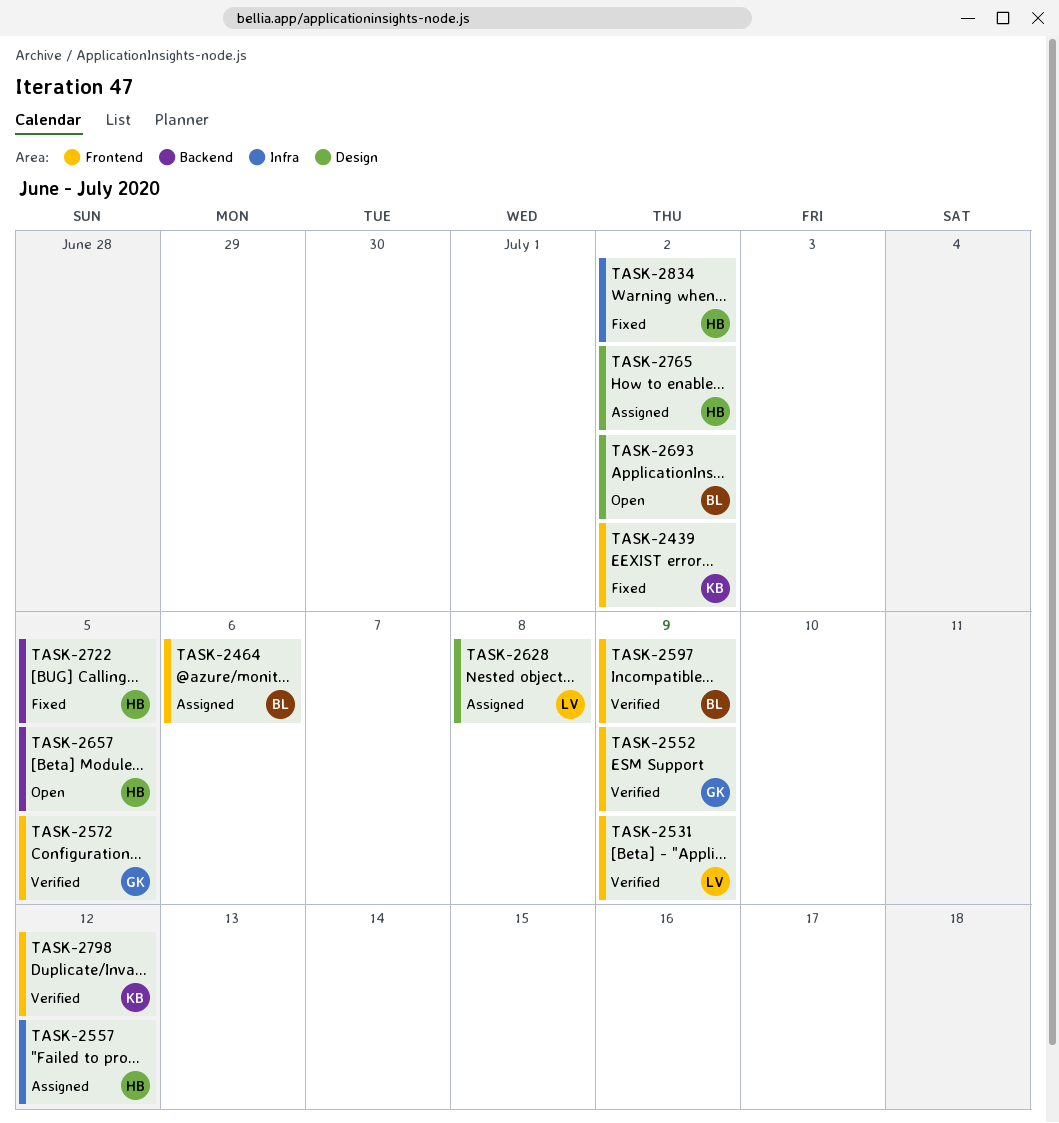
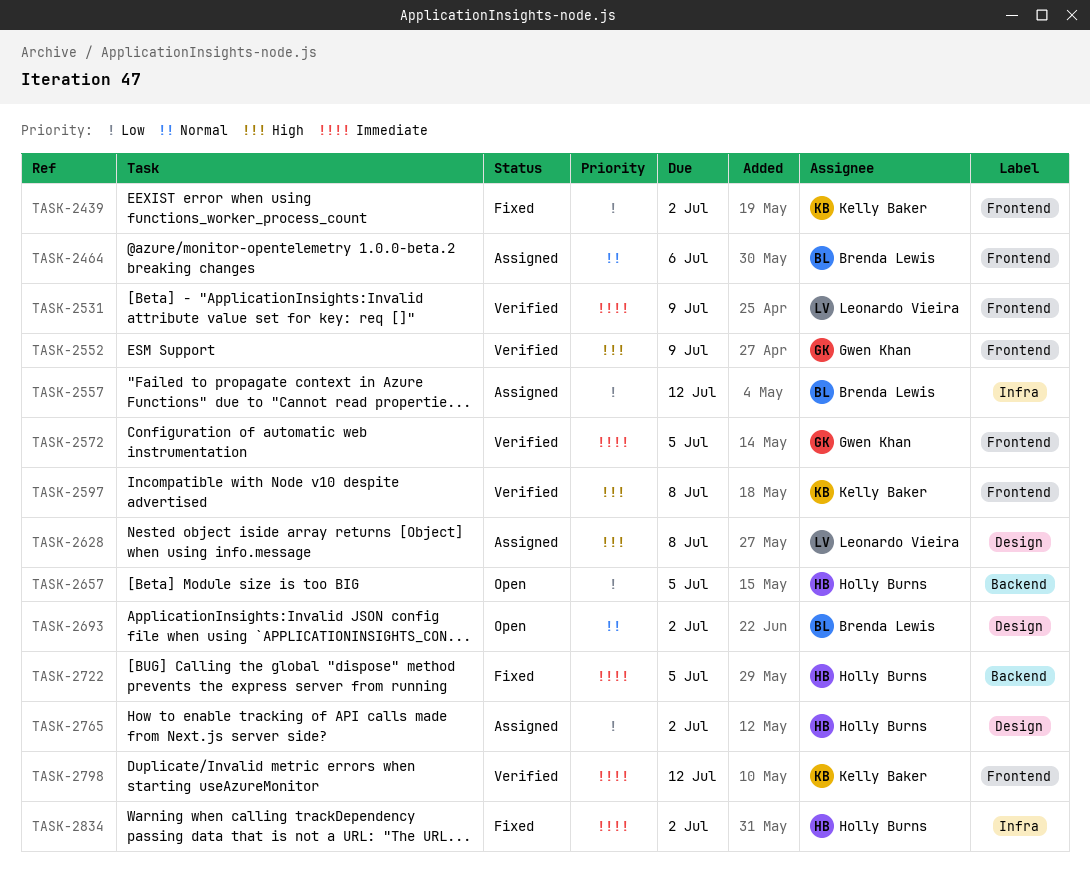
TASK-2557, owner: Holly Burns -> Brenda Lewis
TASK-2597, owner: Brenda Lewis -> Kelly Baker
TASK-2597, due: Jul 9 -> Jul 8

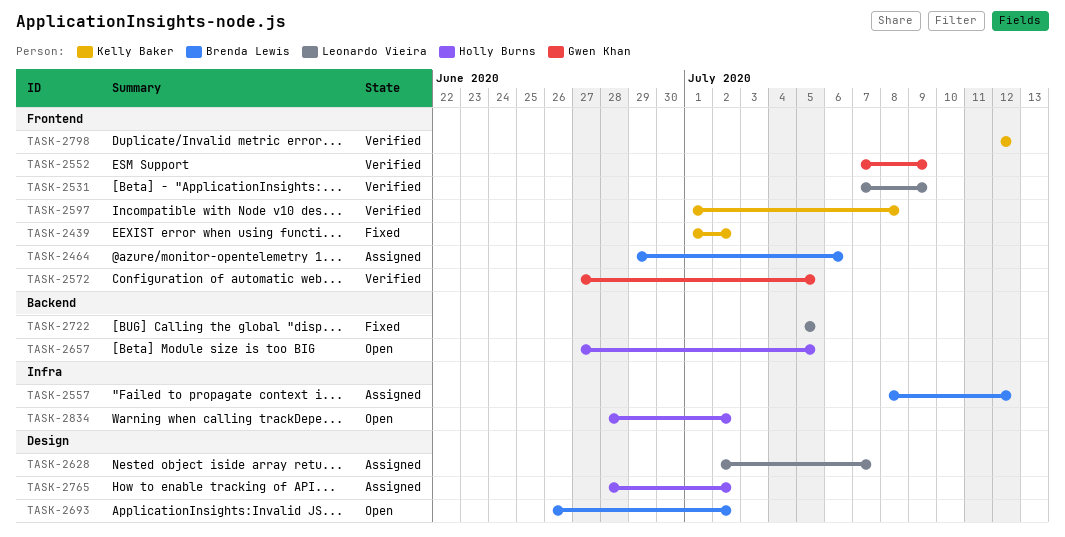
TASK-2628, due: Jul 8 -> Jul 7
TASK-2722, owner: Holly Burns -> Leonardo Vieira
TASK-2834, status: Fixed -> Open

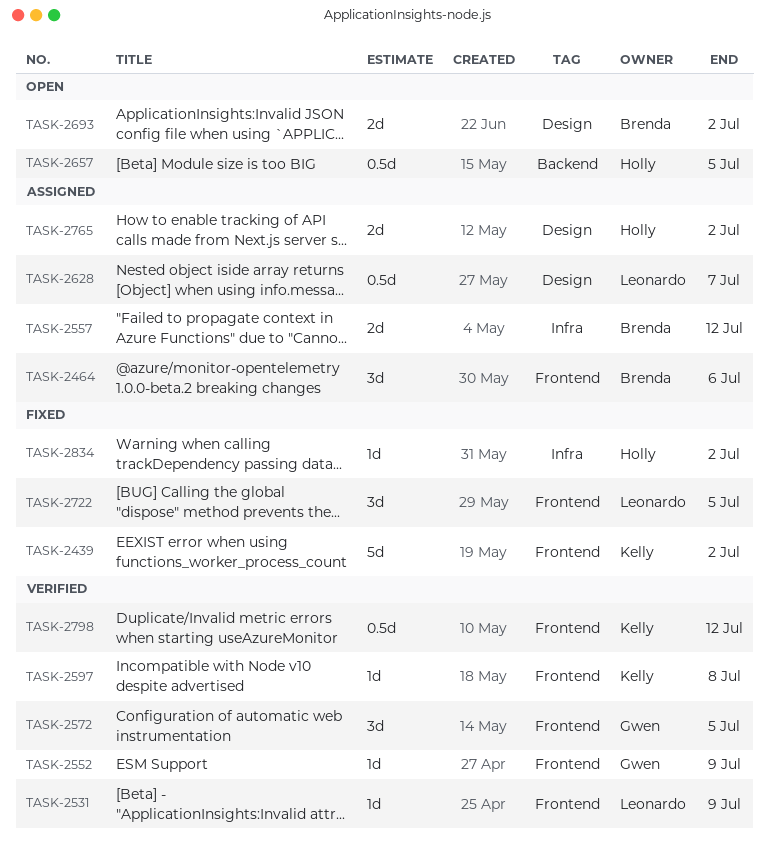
TASK-2722, label: Backend -> Frontend
TASK-2834, status: Open -> Fixed

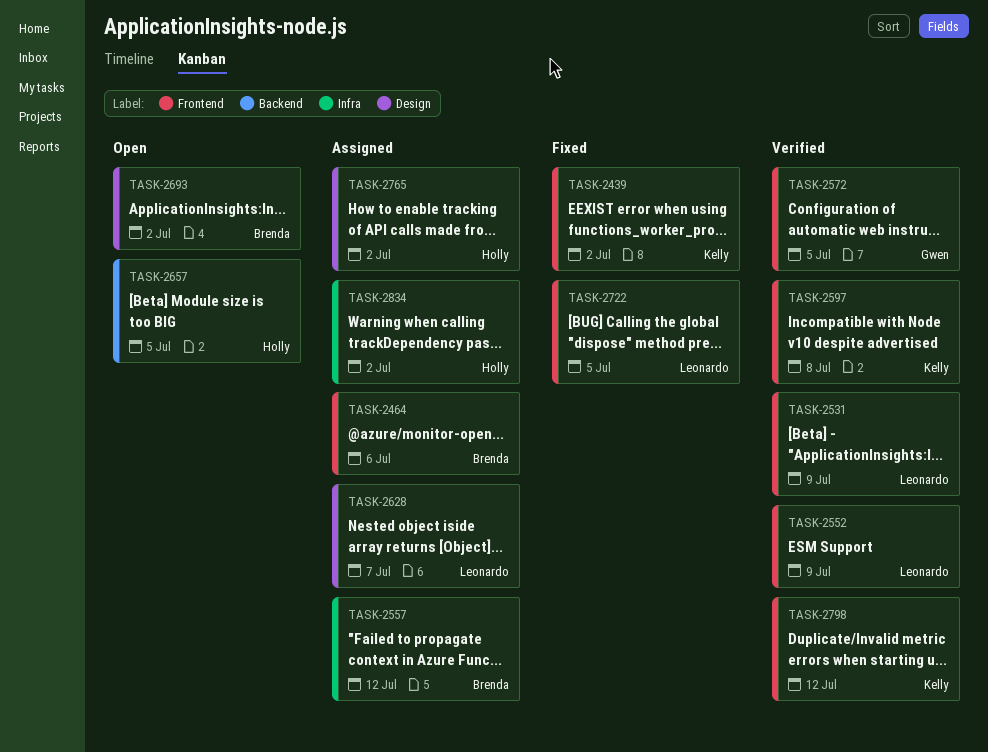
TASK-2552, owner: Gwen -> Leonardo
TASK-2834, status: Fixed -> Assigned

